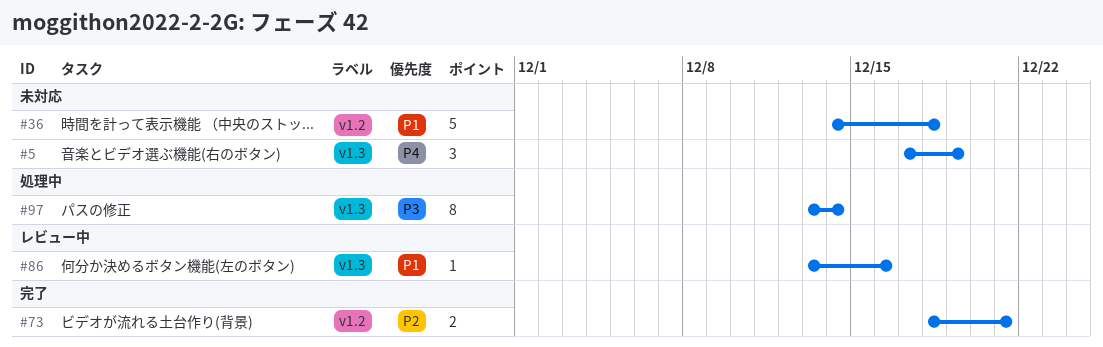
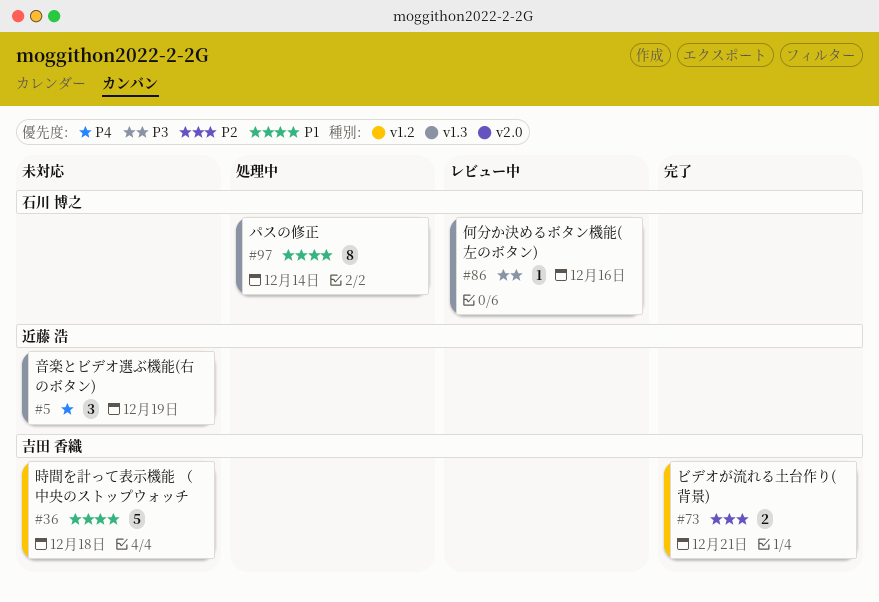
#86, priority: P1 -> P3
#97, priority: P3 -> P1

